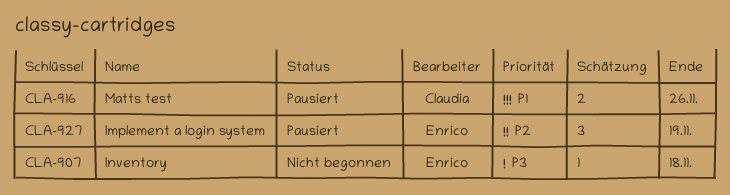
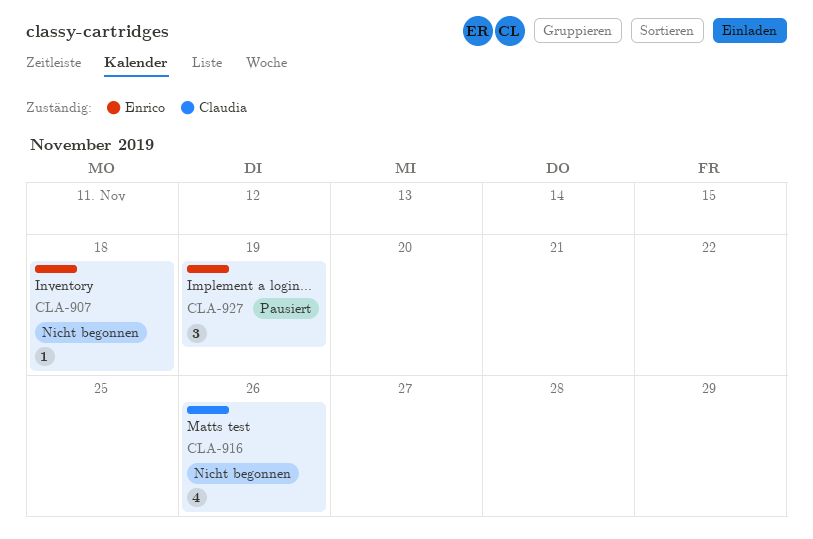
CLA-916, status: Pausiert -> Nicht begonnen
CLA-916, estimate: 2 -> 4

